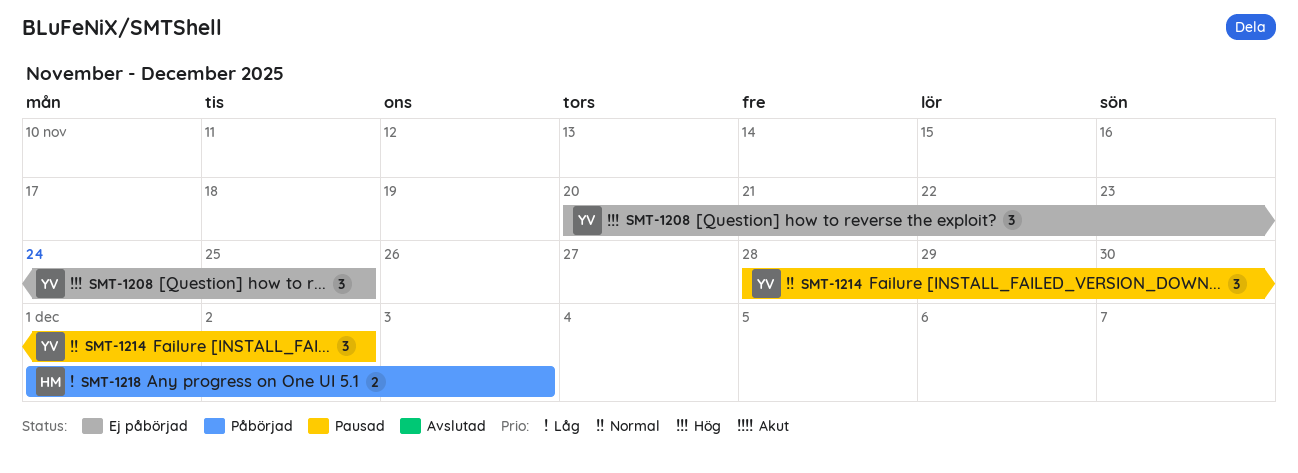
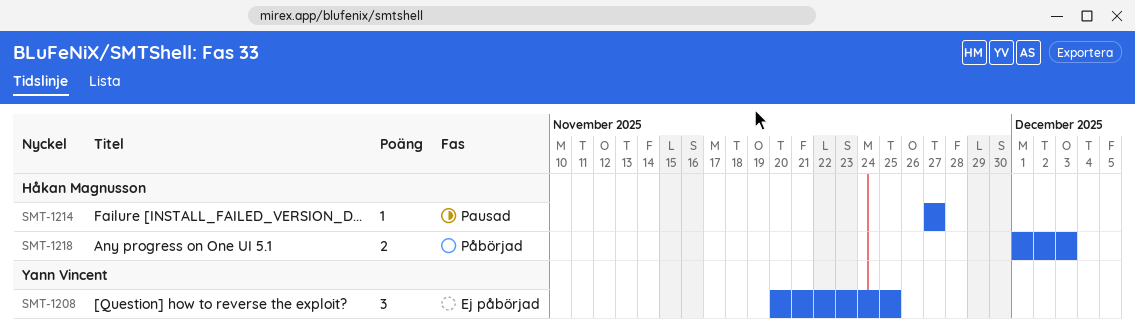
SMT-1214, owner: Yann Vincent -> Håkan Magnusson
SMT-1214, estimate: 3 -> 1
SMT-1214, start: Nov 28 -> Nov 27
SMT-1214, due: Dec 2 -> Nov 27

